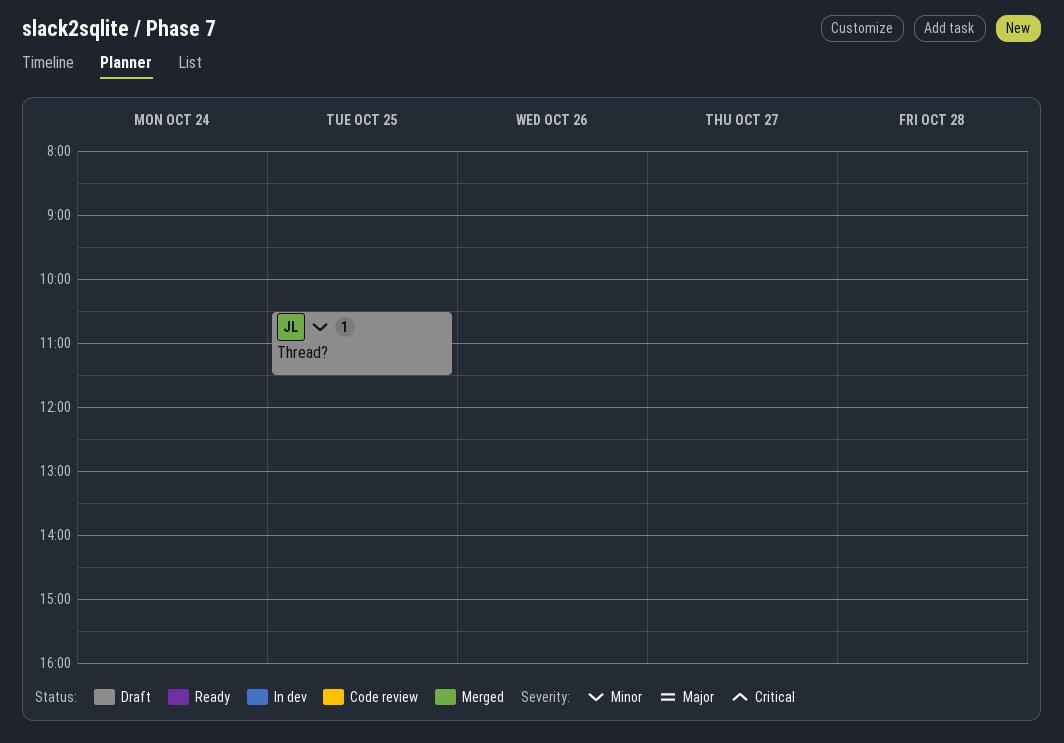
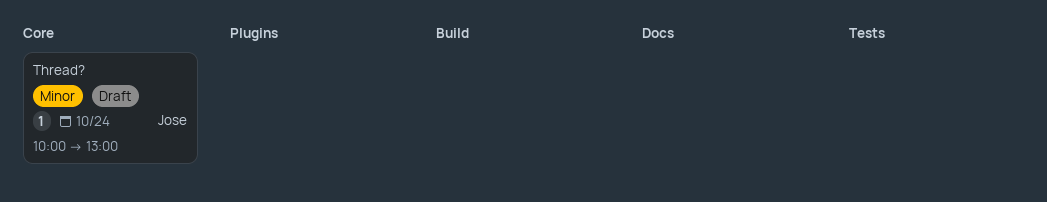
Thread?, day: Oct 25 -> Oct 24
Thread?, begins: 10:30 -> 10:00
Thread?, ends: 11:30 -> 13:00

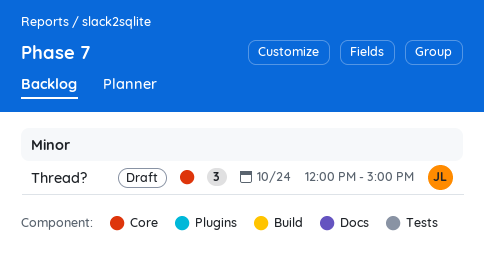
Thread?, estimate: 1 -> 3
Thread?, begins: 10:00 -> 12:00
Thread?, ends: 13:00 -> 15:00

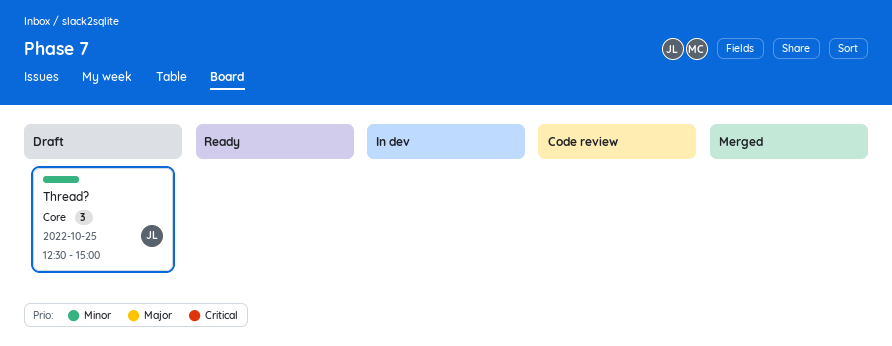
Thread?, day: Oct 24 -> Oct 25
Thread?, begins: 12:00 -> 12:30

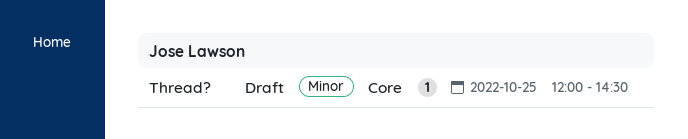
Thread?, estimate: 3 -> 1
Thread?, begins: 12:30 -> 12:00
Thread?, ends: 15:00 -> 14:30

